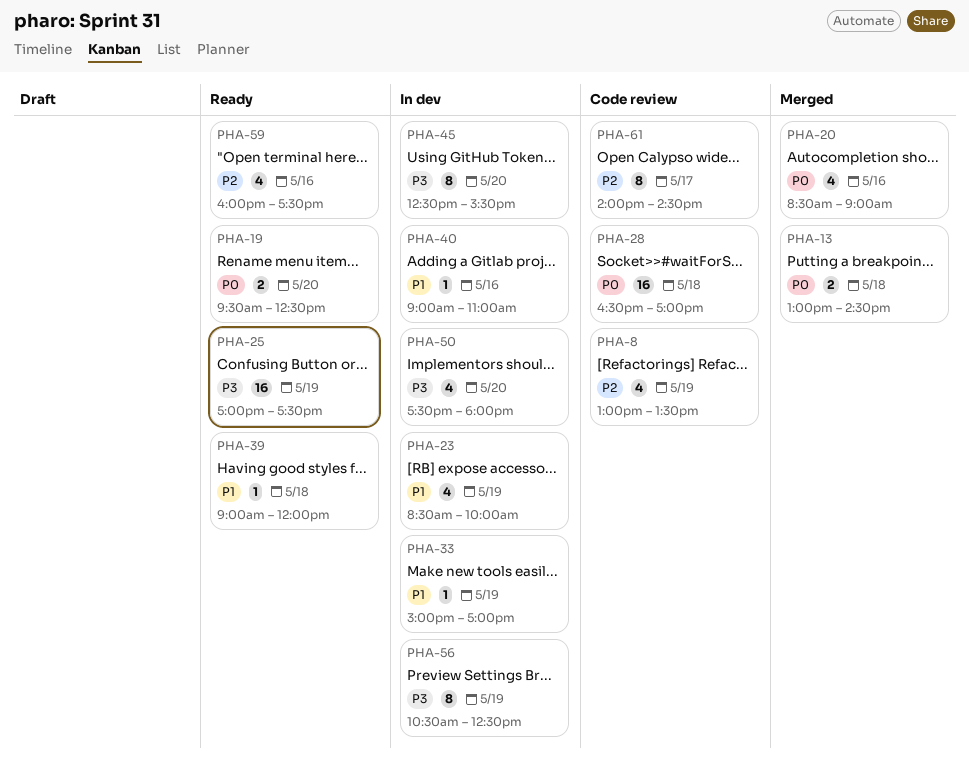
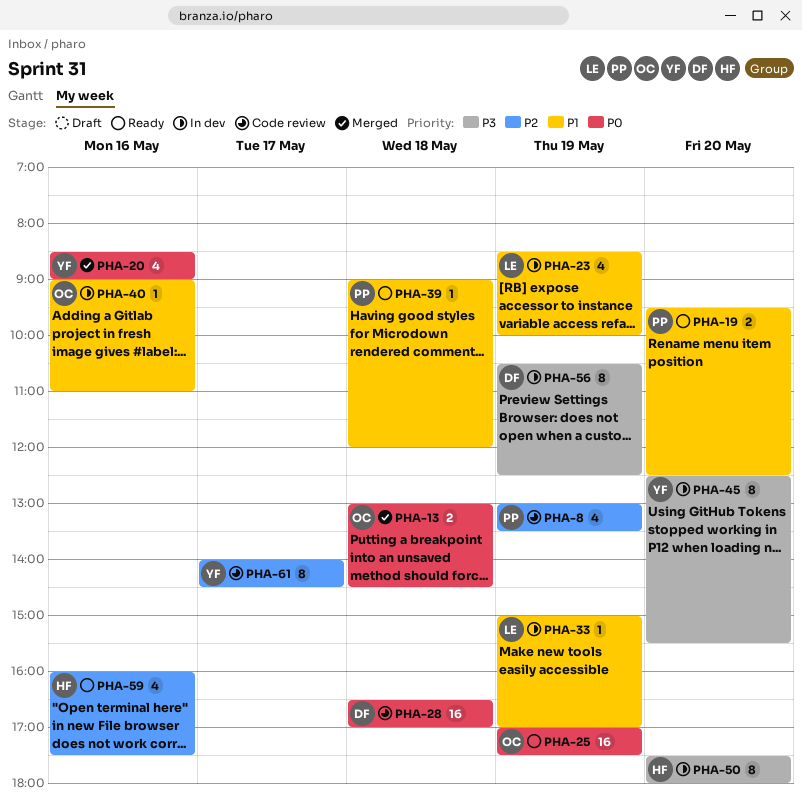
PHA-19, priority: P0 -> P1
PHA-25, priority: P3 -> P0
PHA-50, estimate: 4 -> 8

